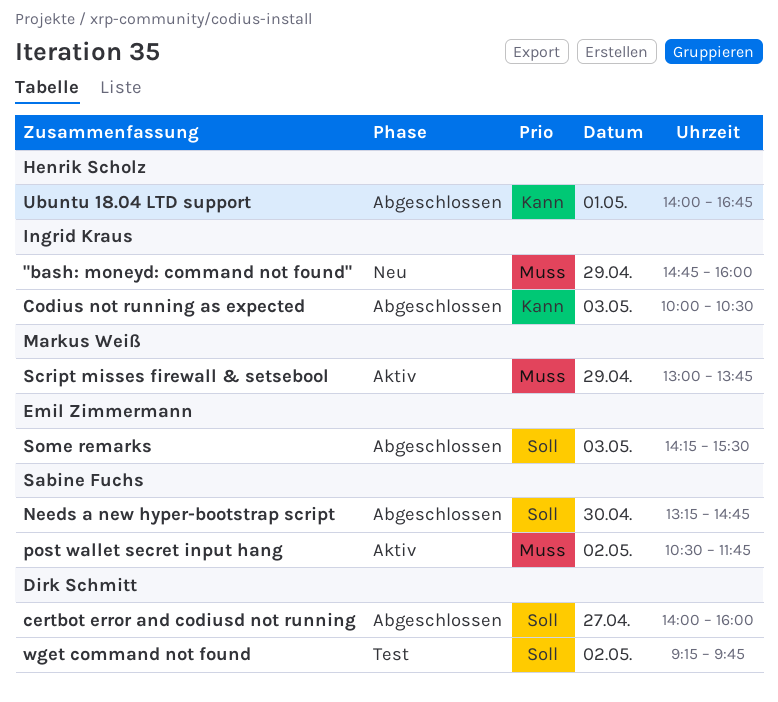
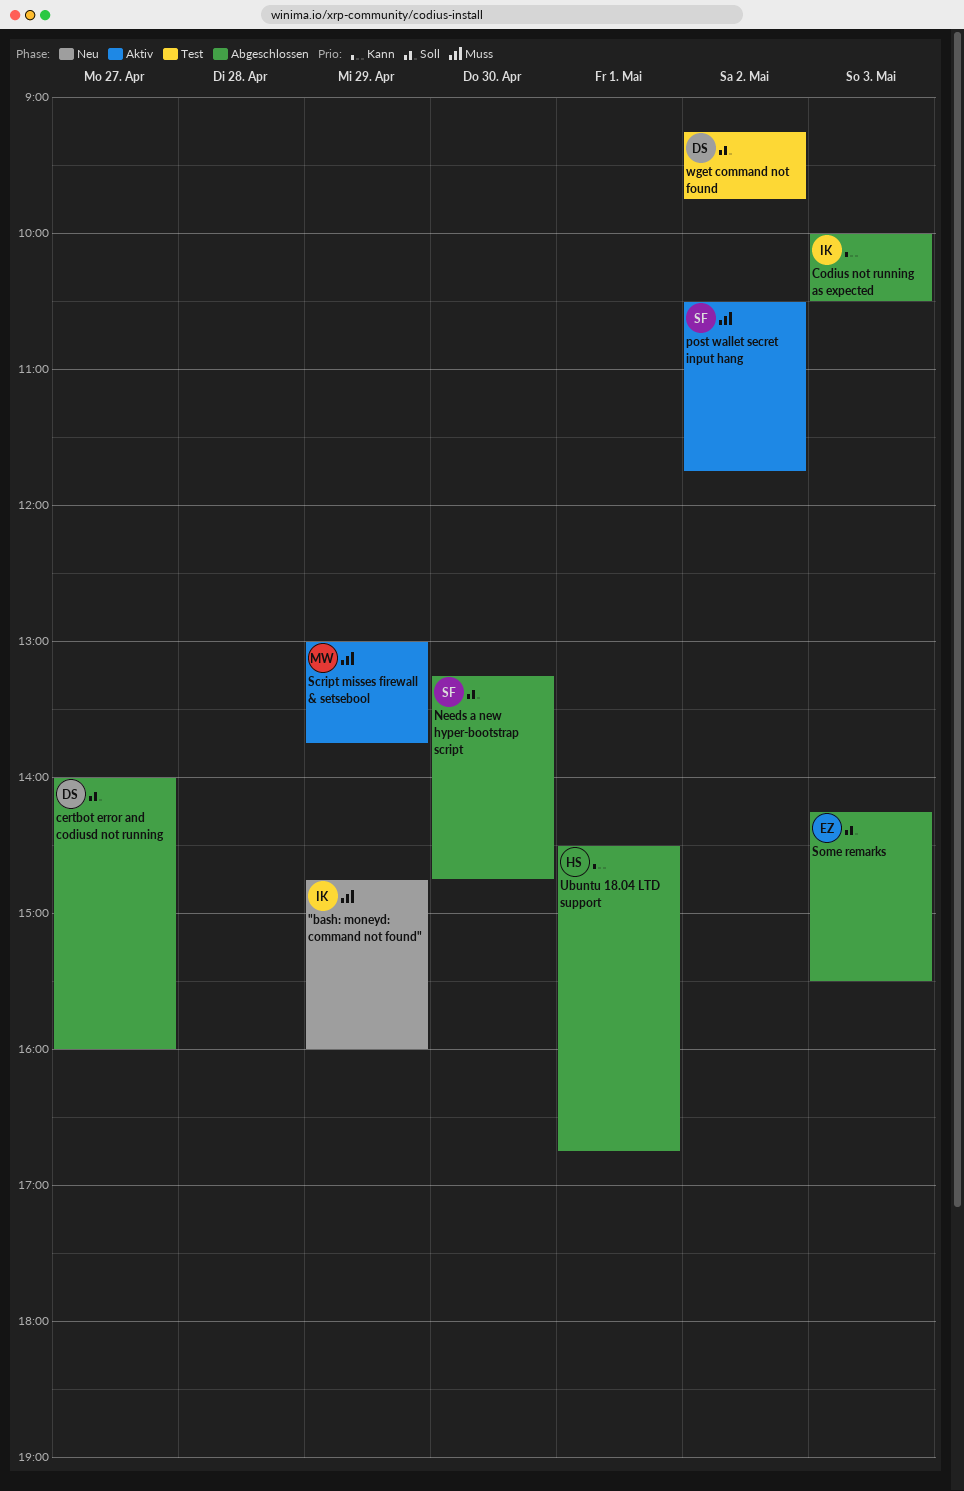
Ubuntu 18.04 LTD support, begins: 14:00 -> 14:30

